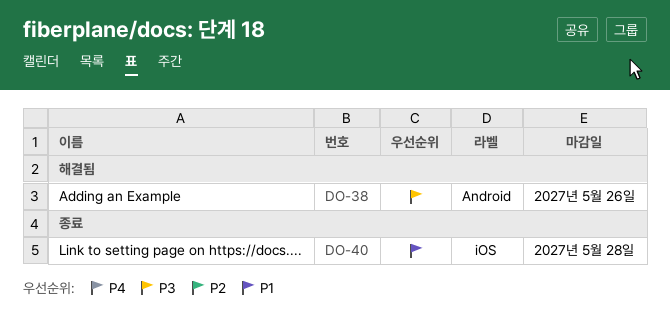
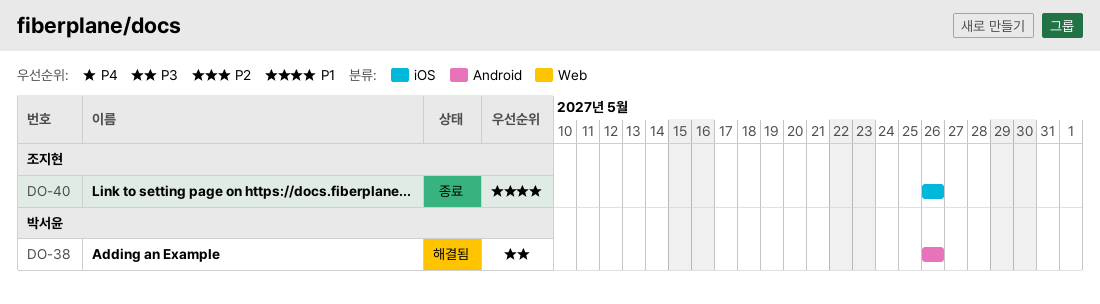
DO-40, due: May 28 -> May 26

